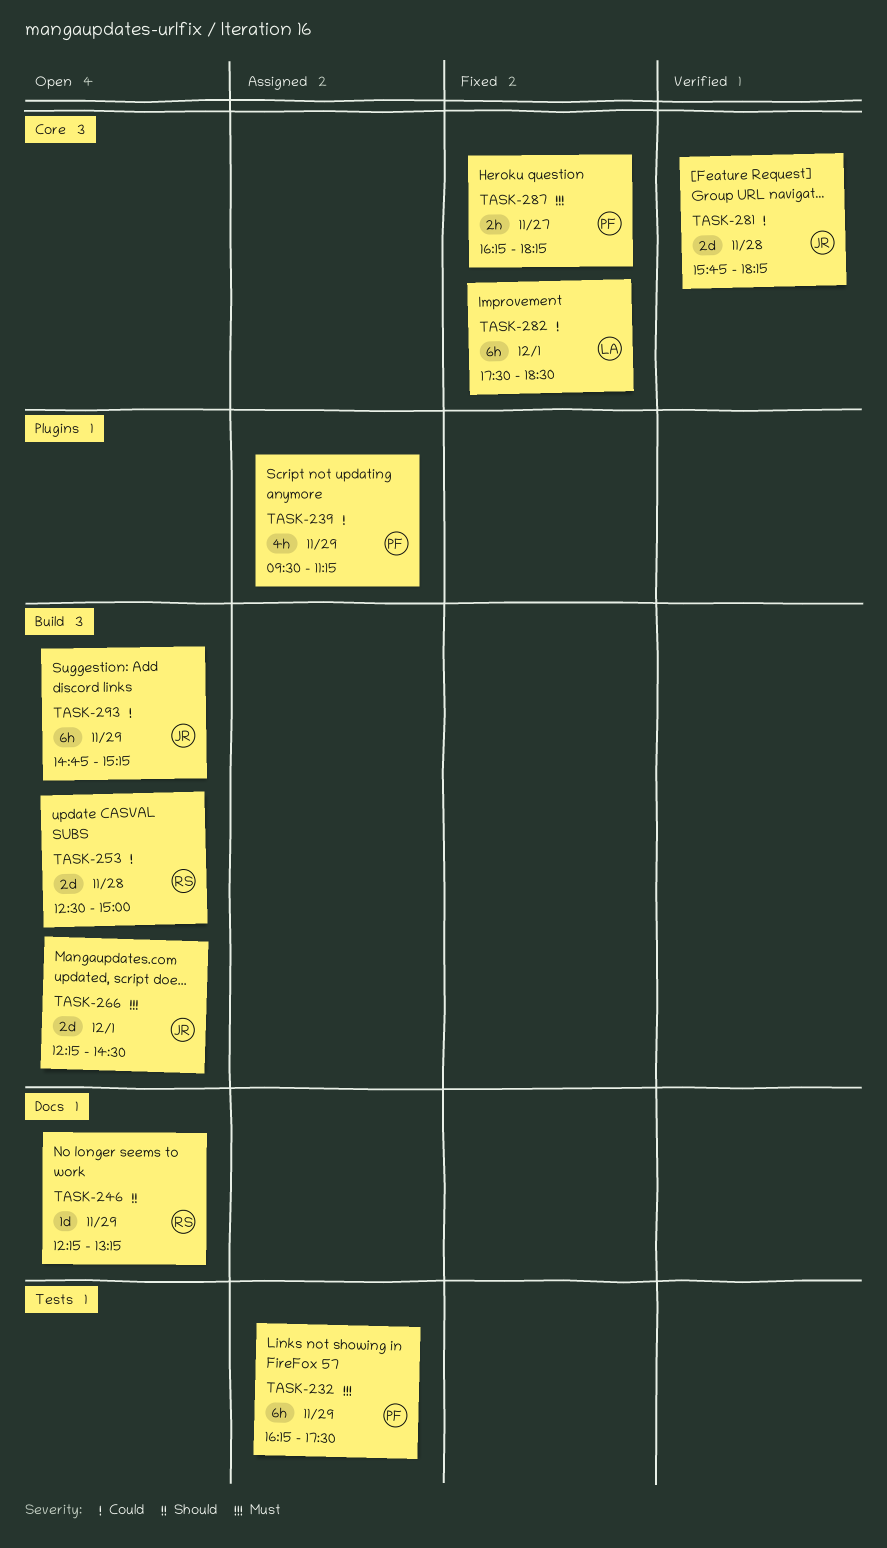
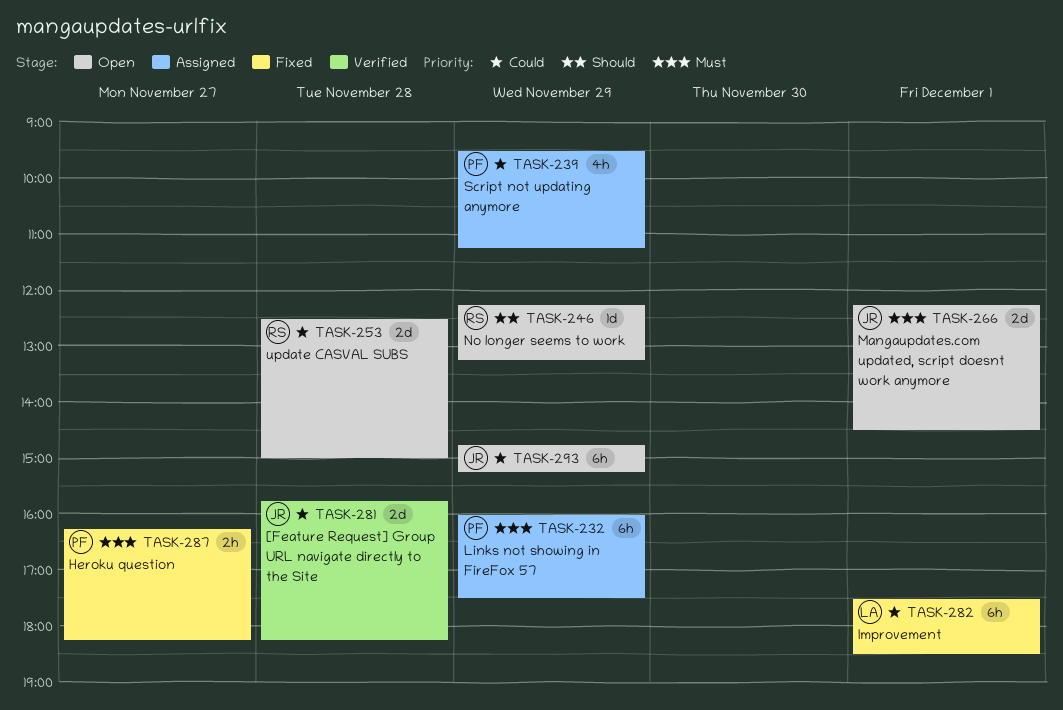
TASK-232, begins: 16:15 -> 16:00

